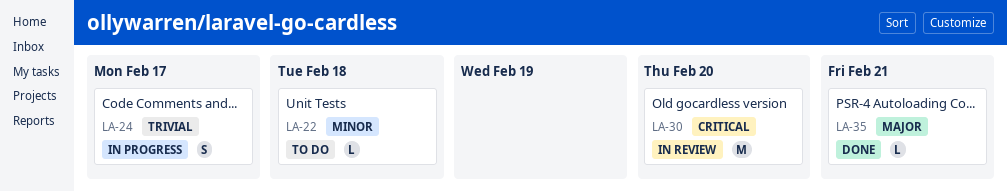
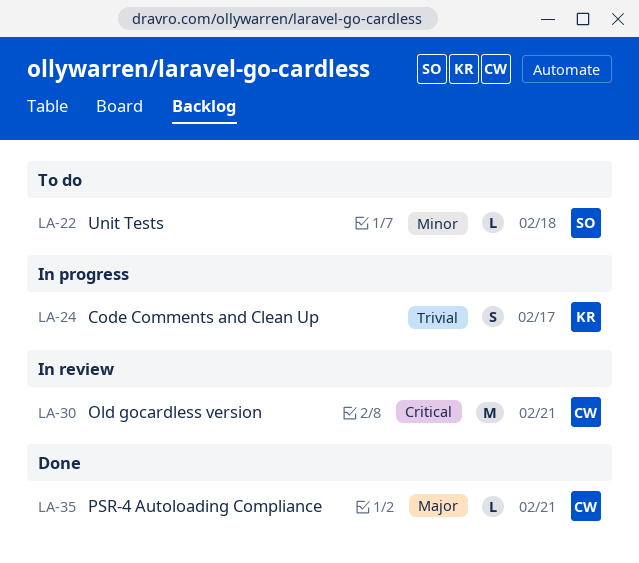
LA-30, due: Feb 20 -> Feb 21

